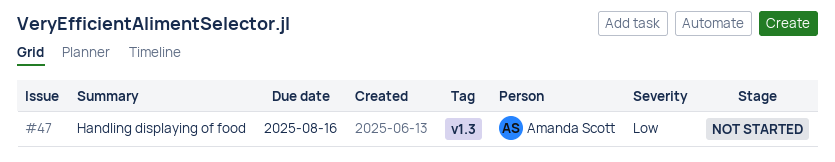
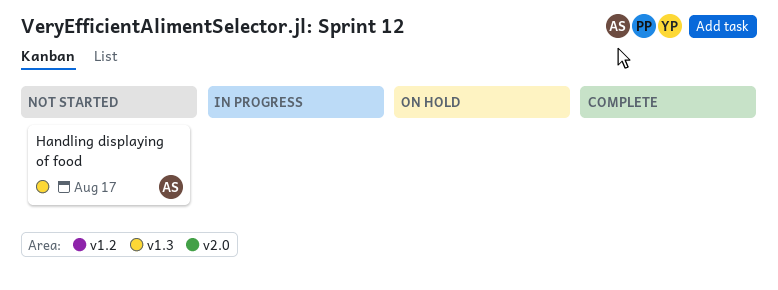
Handling displaying of food, due: Aug 16 -> Aug 17

